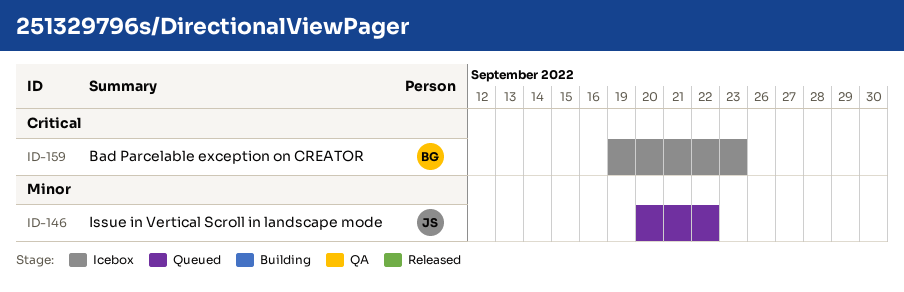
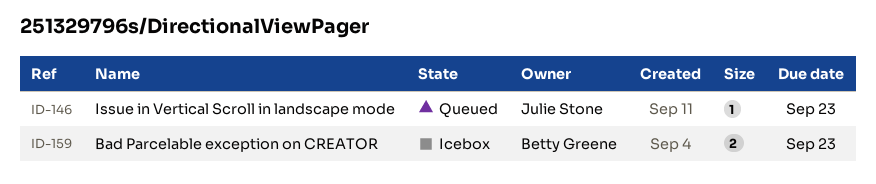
ID-146, due: Sep 22 -> Sep 23

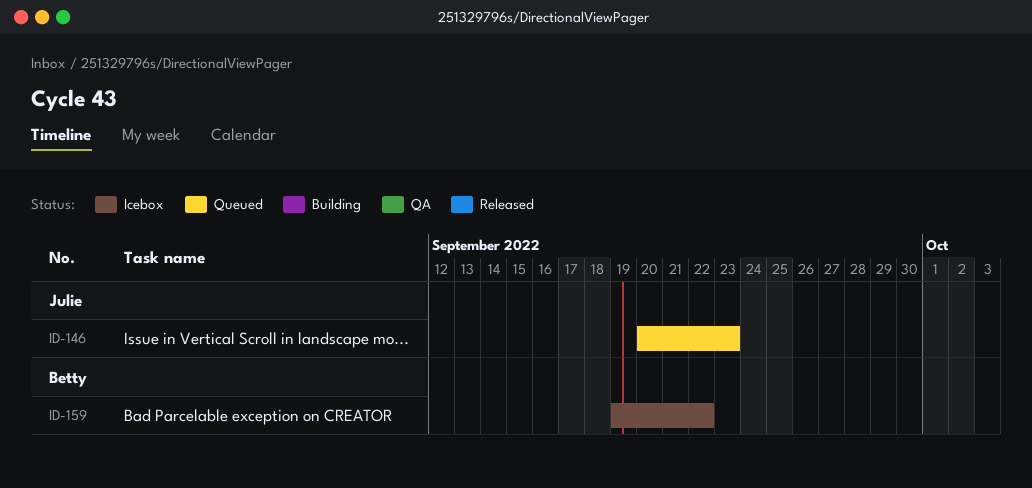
ID-159, due: Sep 23 -> Sep 22

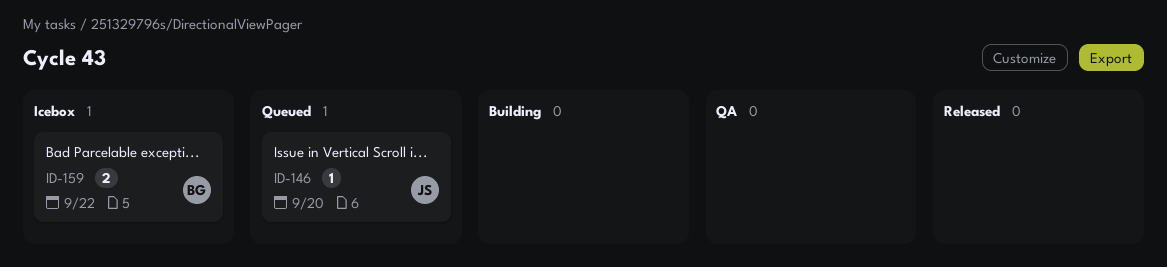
ID-146, due: Sep 23 -> Sep 20

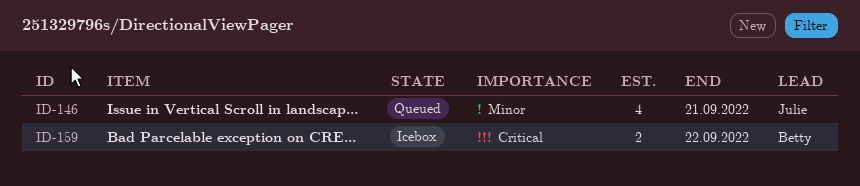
ID-146, estimate: 1 -> 4
ID-146, due: Sep 20 -> Sep 21

